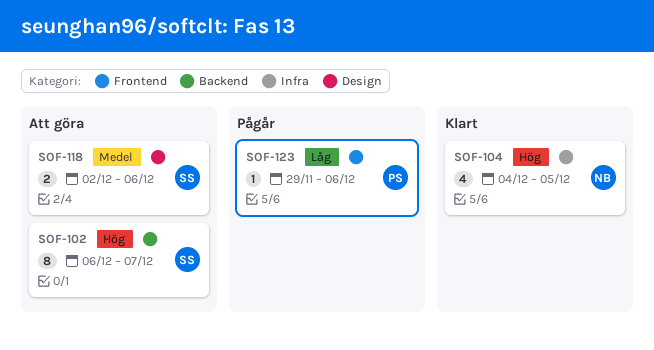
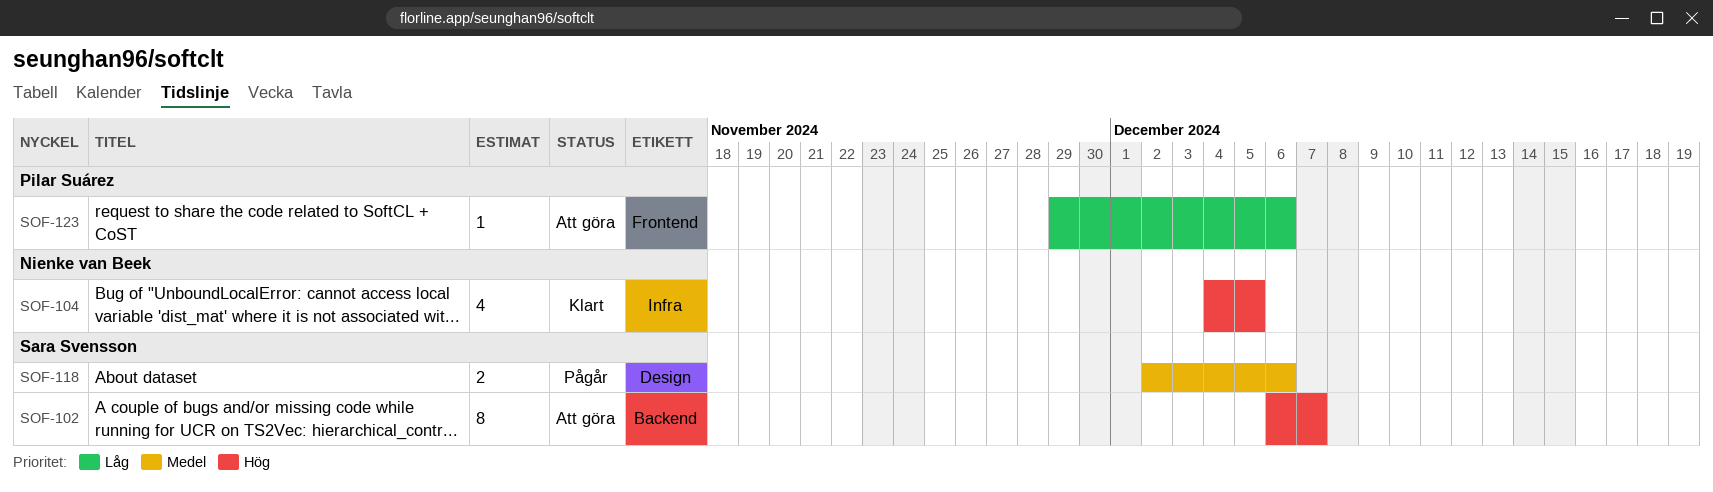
SOF-118, status: Att göra -> Pågår
SOF-123, status: Pågår -> Att göra

